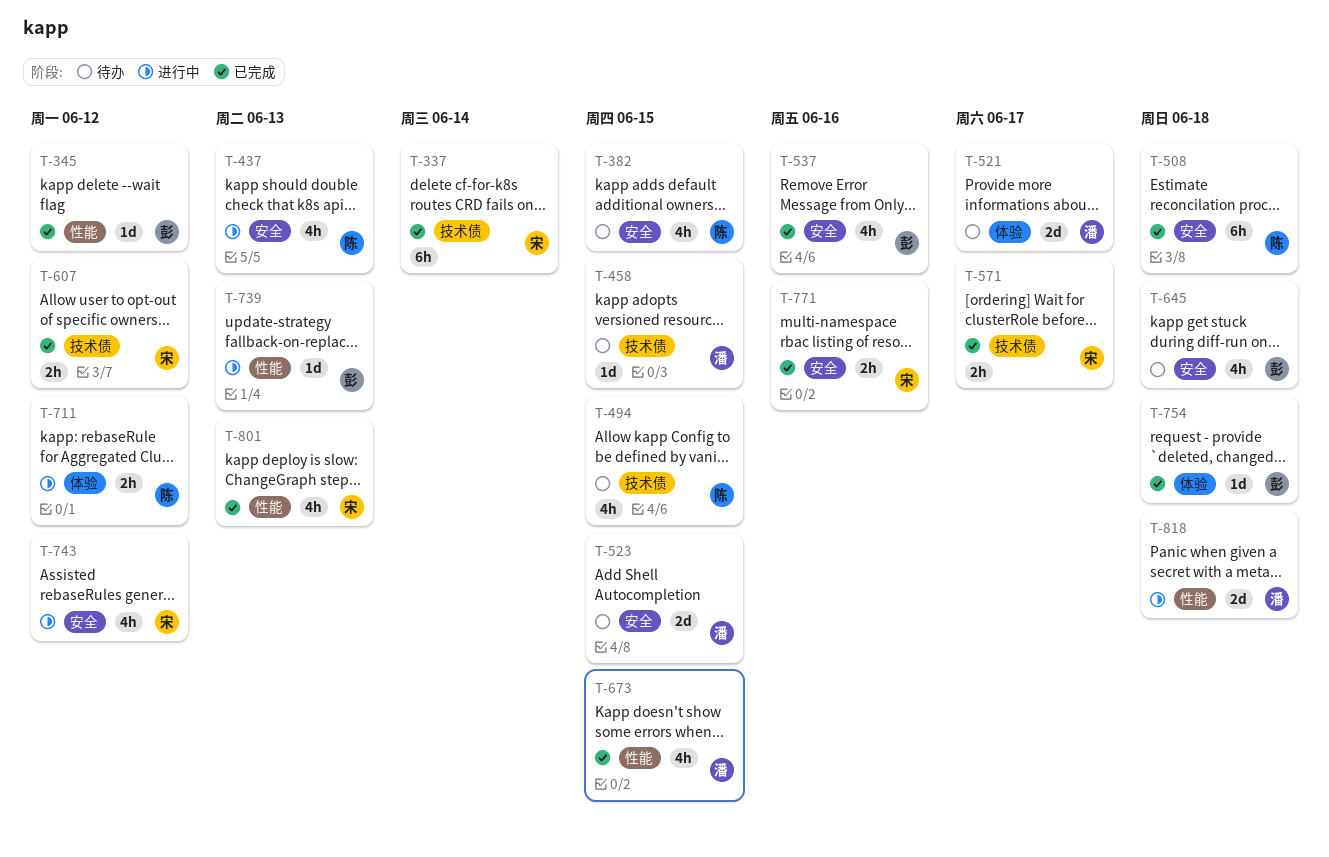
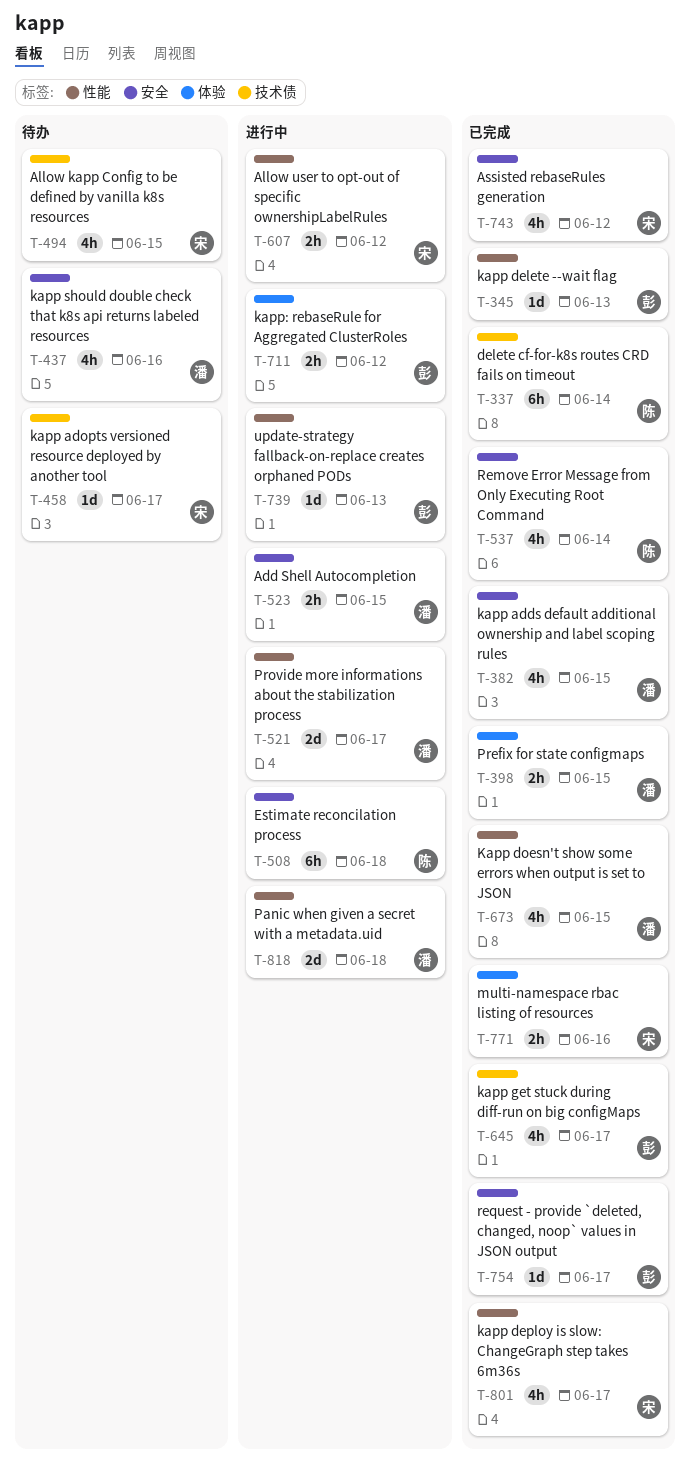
T-337, owner: 宋 -> 陈
T-345, due: Jun 12 -> Jun 13
T-382, status: 待办 -> 已完成
T-382, owner: 陈 -> 潘
T-398: none -> present
T-437, status: 进行中 -> 待办
T-437, owner: 陈 -> 潘
T-437, due: Jun 13 -> Jun 16
T-458, owner: 潘 -> 宋
T-458, due: Jun 15 -> Jun 17
T-494, owner: 陈 -> 宋
T-508, status: 已完成 -> 进行中
T-521, status: 待办 -> 进行中
T-521, label: 体验 -> 性能
T-523, status: 待办 -> 进行中
T-523, estimate: 2d -> 2h
T-537, owner: 彭 -> 陈
T-537, due: Jun 16 -> Jun 14
T-571: present -> none
T-607, status: 已完成 -> 进行中
T-607, label: 技术债 -> 性能
T-645, status: 待办 -> 已完成
T-645, label: 安全 -> 技术债
T-645, due: Jun 18 -> Jun 17
T-711, owner: 陈 -> 彭
T-743, status: 进行中 -> 已完成
T-754, label: 体验 -> 安全
T-754, due: Jun 18 -> Jun 17
T-771, label: 安全 -> 体验
T-801, due: Jun 13 -> Jun 17

